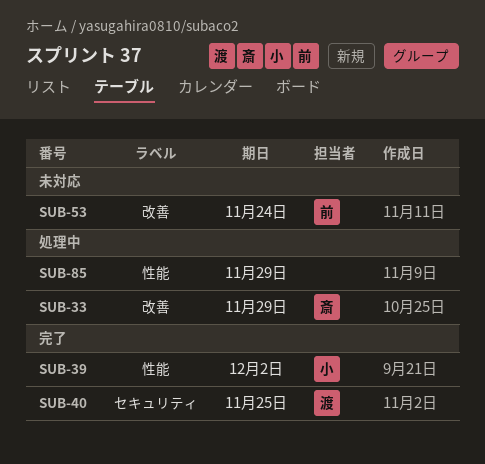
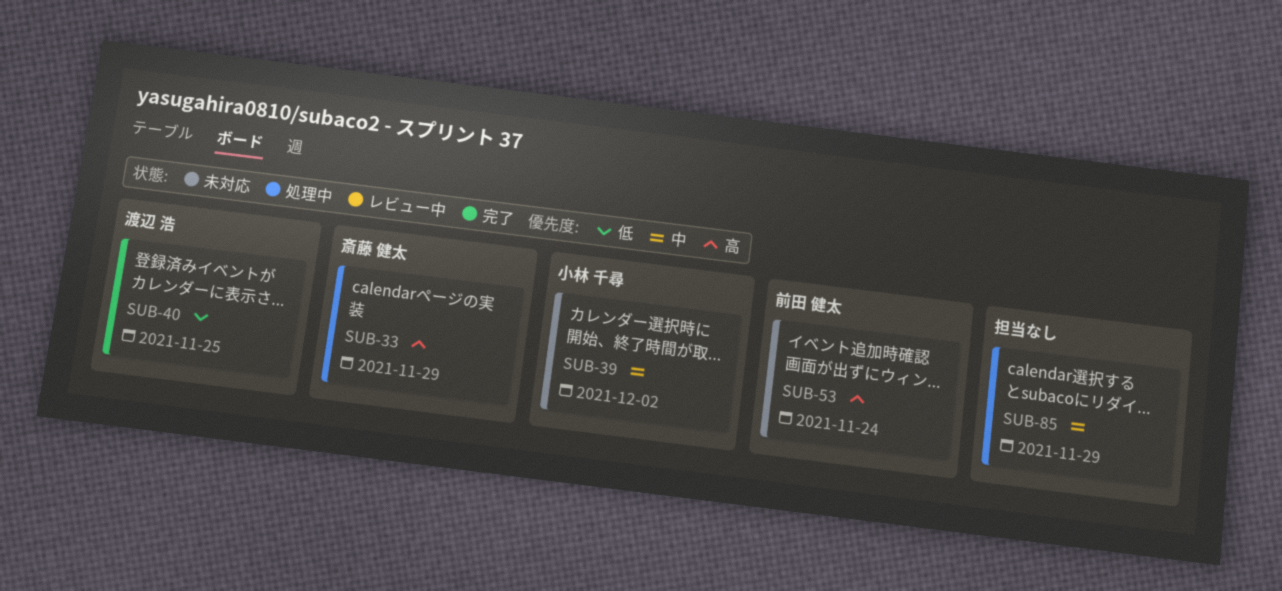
SUB-39, status: 完了 -> 未対応

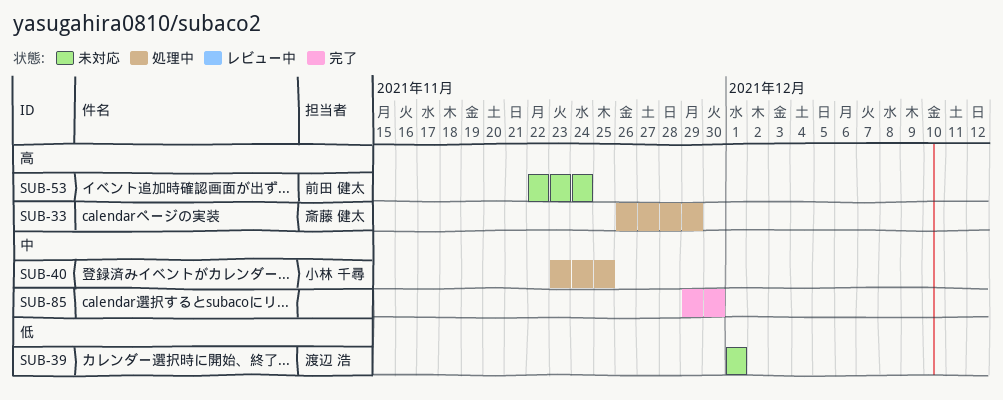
SUB-39, owner: 小林 千尋 -> 渡辺 浩
SUB-39, priority: 中 -> 低
SUB-39, due: Dec 2 -> Dec 1
SUB-40, status: 完了 -> 処理中
SUB-40, owner: 渡辺 浩 -> 小林 千尋
SUB-40, priority: 低 -> 中
SUB-85, status: 処理中 -> 完了
SUB-85, due: Nov 29 -> Nov 30

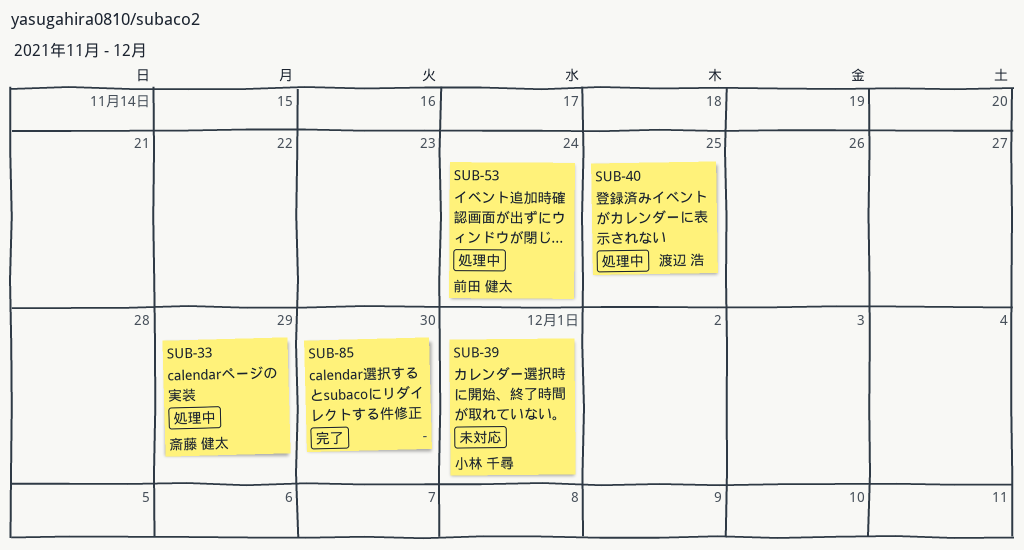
SUB-39, owner: 渡辺 浩 -> 小林 千尋
SUB-40, owner: 小林 千尋 -> 渡辺 浩
SUB-53, status: 未対応 -> 処理中

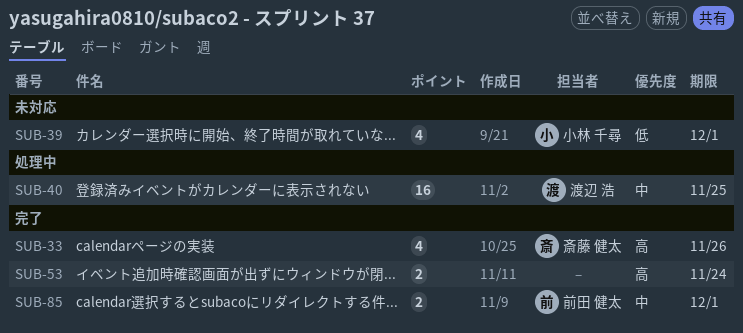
SUB-33, status: 処理中 -> 完了
SUB-33, due: Nov 29 -> Nov 26
SUB-53, status: 処理中 -> 完了
SUB-53, owner: 前田 健太 -> none
SUB-85, owner: none -> 前田 健太
SUB-85, due: Nov 30 -> Dec 1

